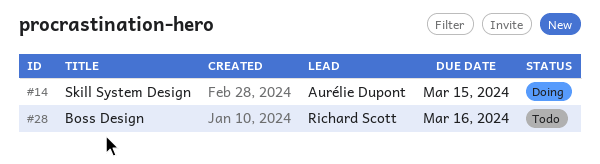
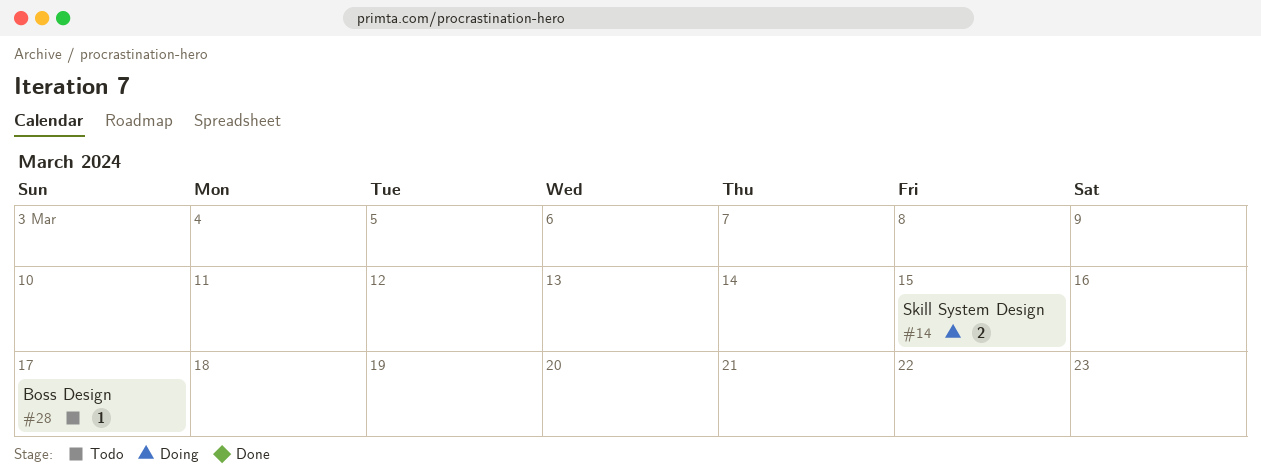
#28, due: Mar 16 -> Mar 17

